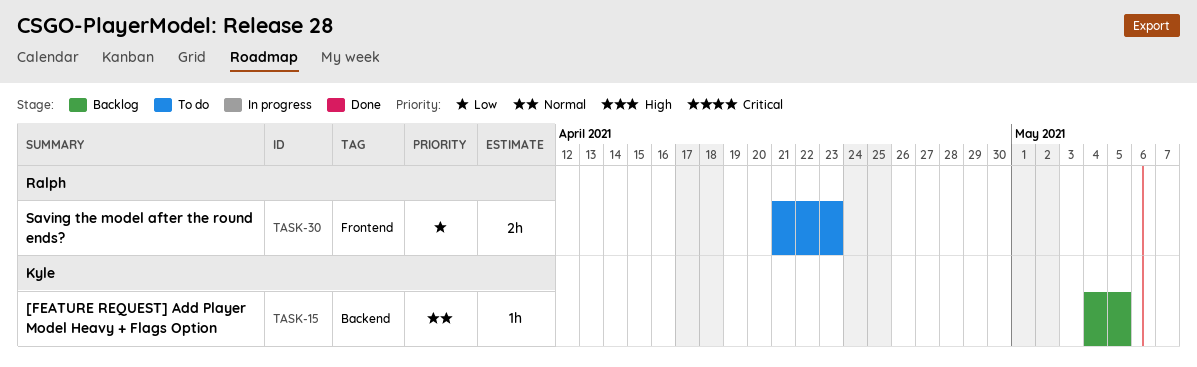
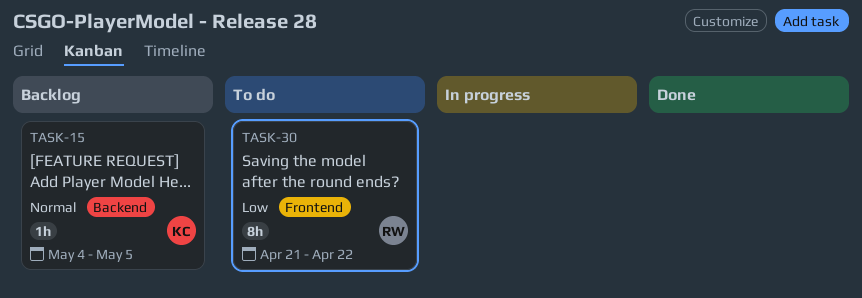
TASK-30, estimate: 2h -> 8h
TASK-30, due: Apr 23 -> Apr 22

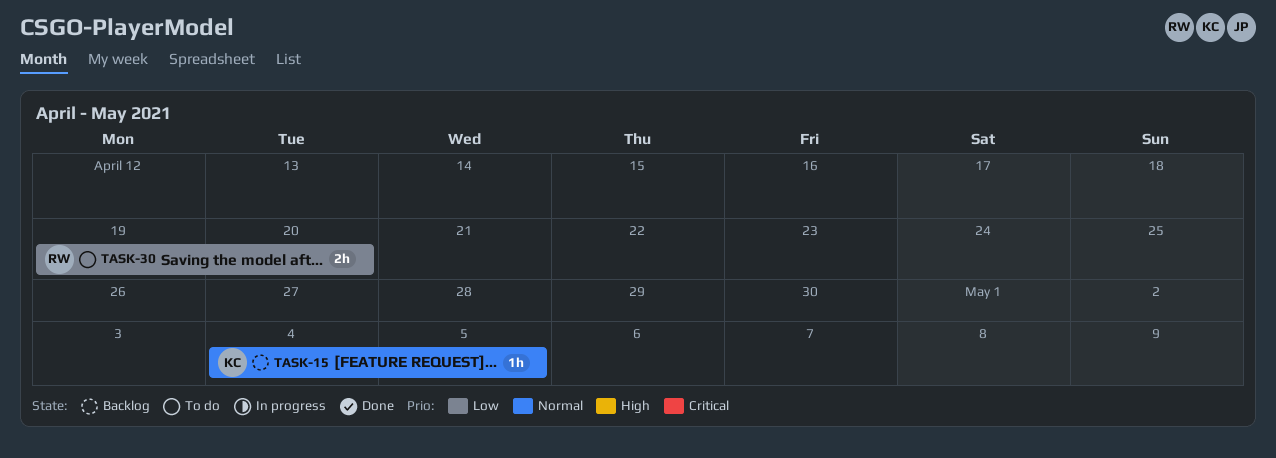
TASK-30, estimate: 8h -> 2h
TASK-30, start: Apr 21 -> Apr 19
TASK-30, due: Apr 22 -> Apr 20

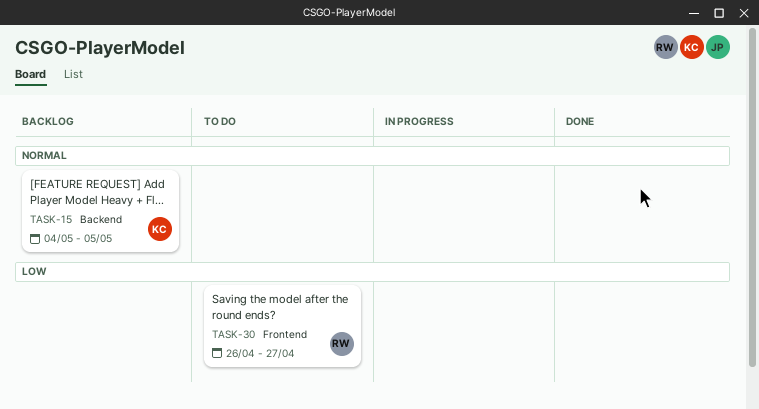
TASK-30, start: Apr 19 -> Apr 26
TASK-30, due: Apr 20 -> Apr 27

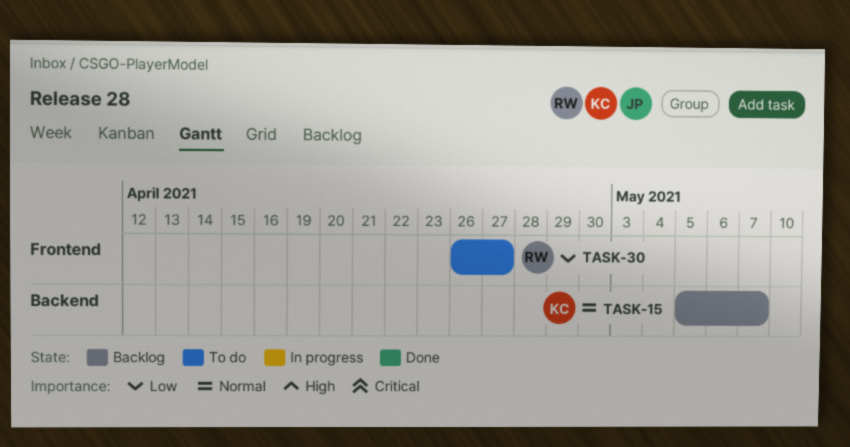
TASK-15, start: May 4 -> May 5
TASK-15, due: May 5 -> May 7

